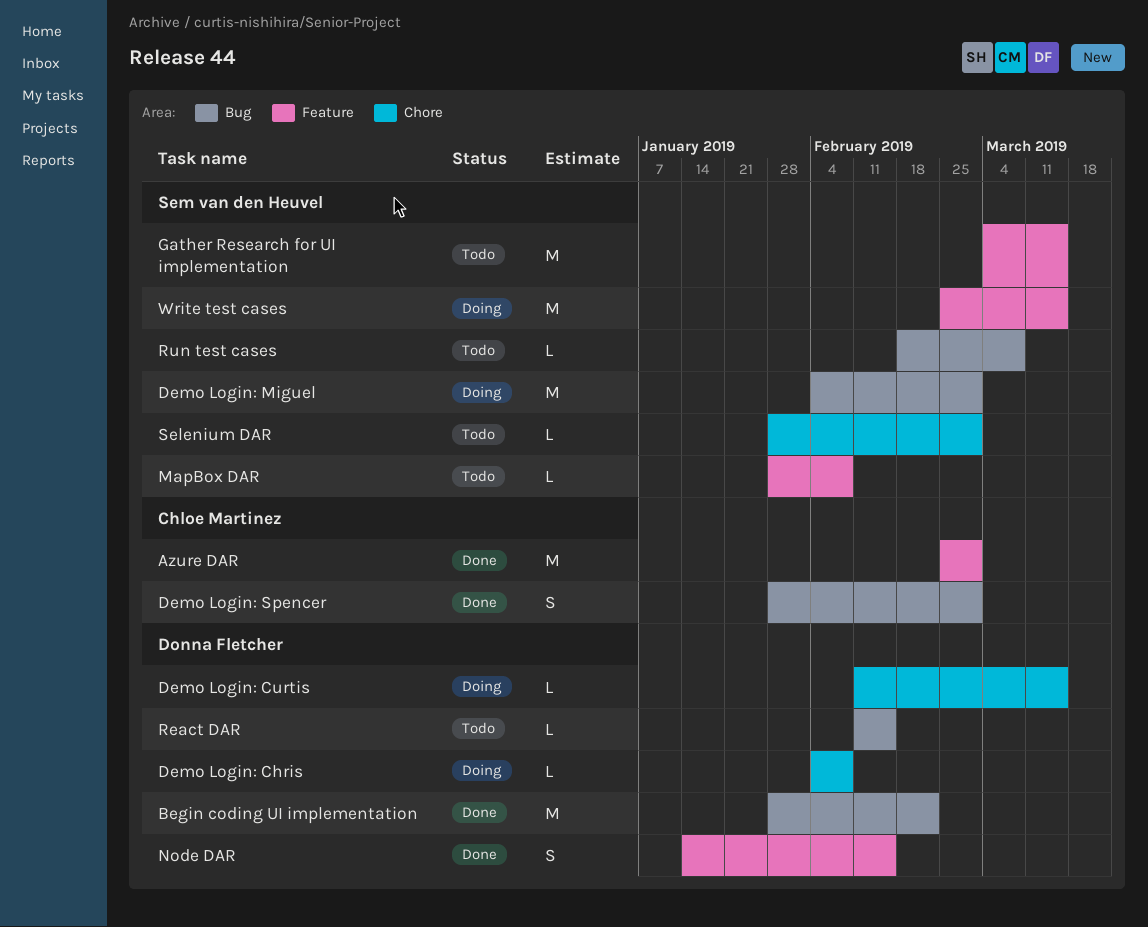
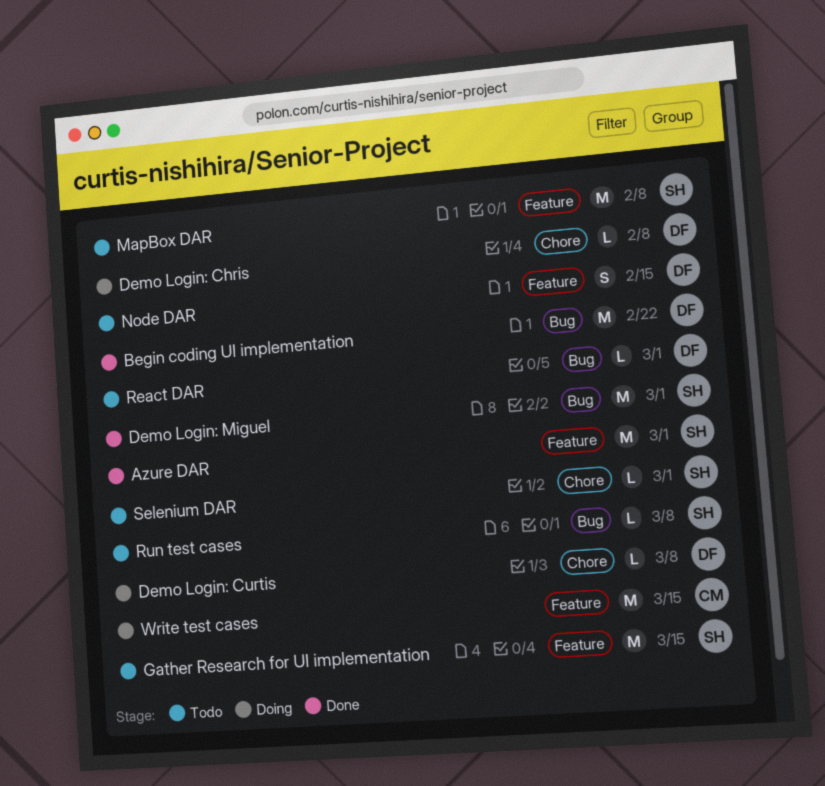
Azure DAR, owner: Chloe Martinez -> Sem van den Heuvel
Demo Login: Curtis, due: Mar 15 -> Mar 8
Demo Login: Miguel, status: Doing -> Done
Demo Login: Spencer: present -> none
MapBox DAR, estimate: L -> M
Node DAR, status: Done -> Todo
React DAR, due: Feb 15 -> Mar 1
Write test cases, owner: Sem van den Heuvel -> Chloe Martinez

